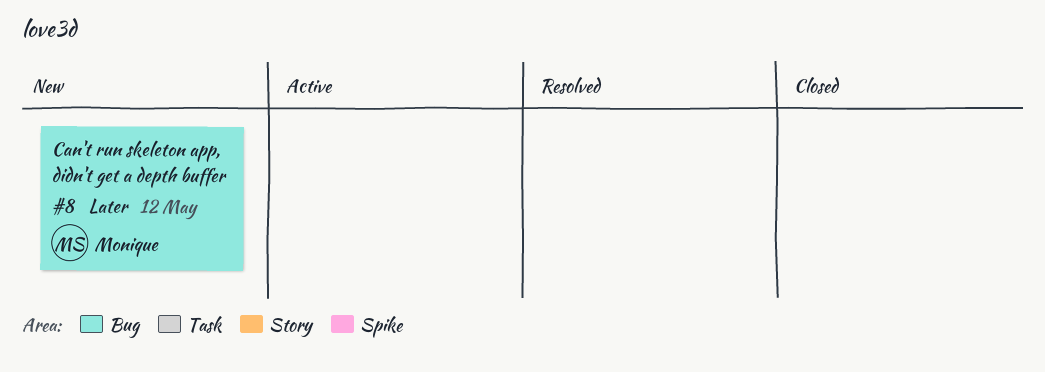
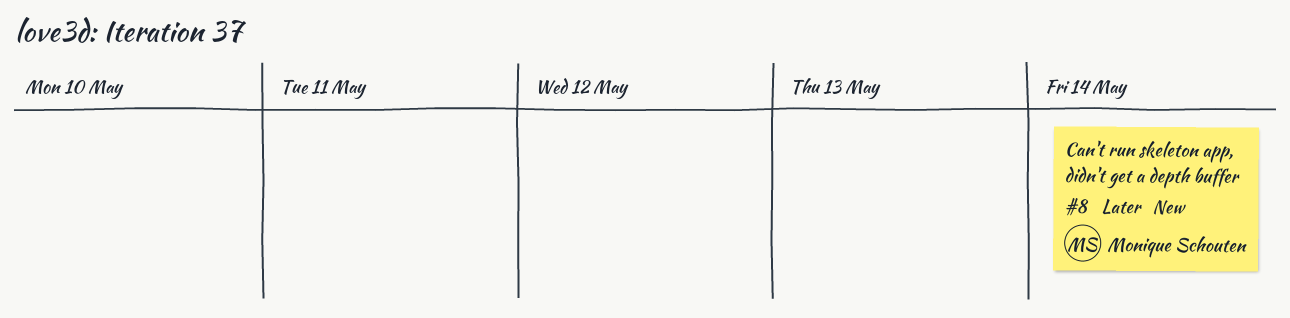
#8, due: May 12 -> May 14

